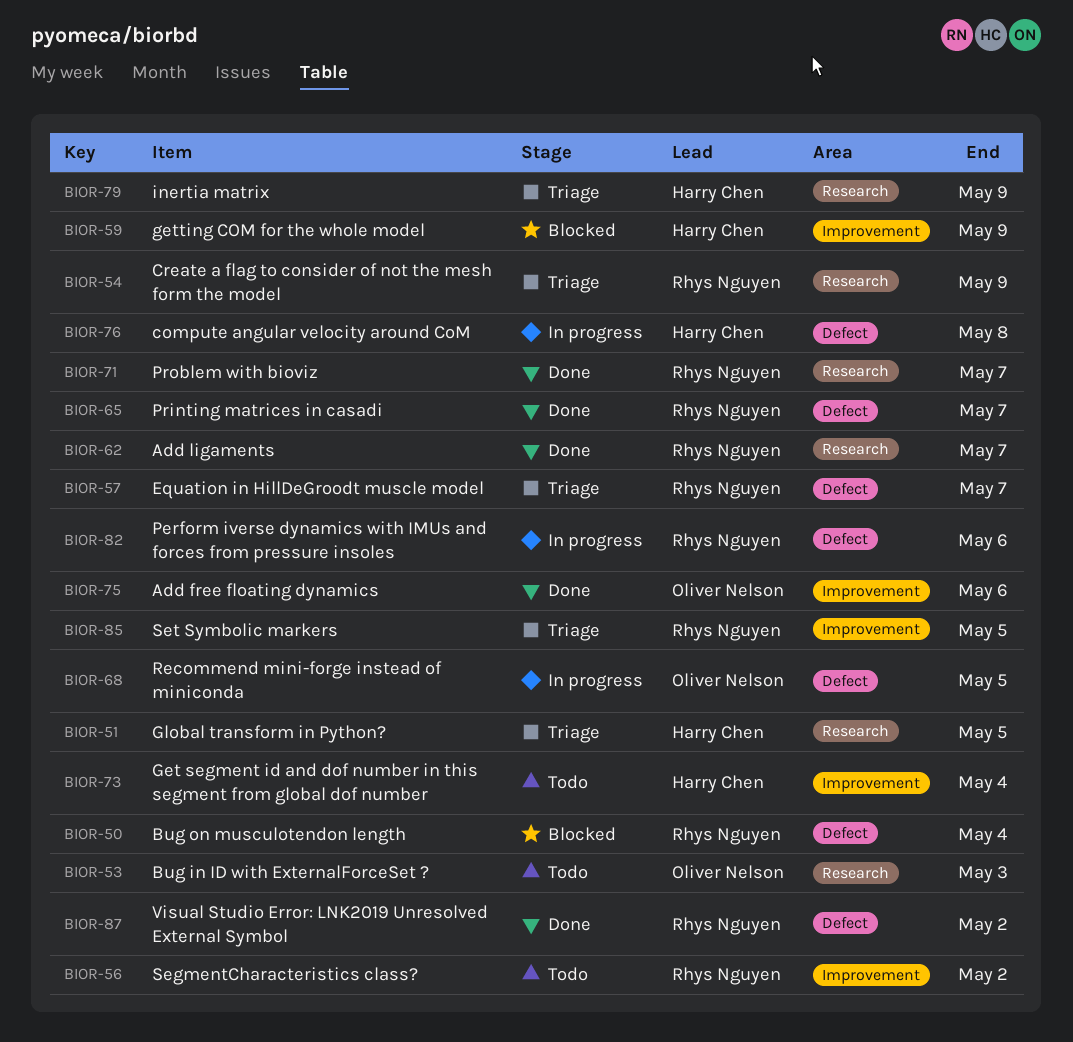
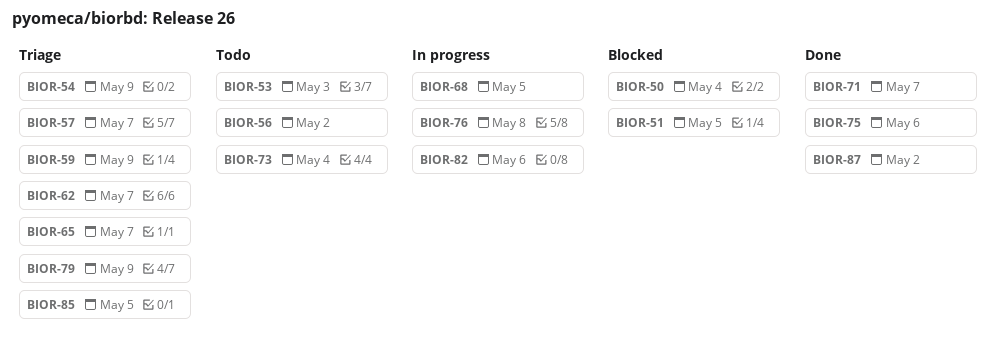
BIOR-51, status: Triage -> Blocked
BIOR-59, status: Blocked -> Triage
BIOR-62, status: Done -> Triage
BIOR-65, status: Done -> Triage

